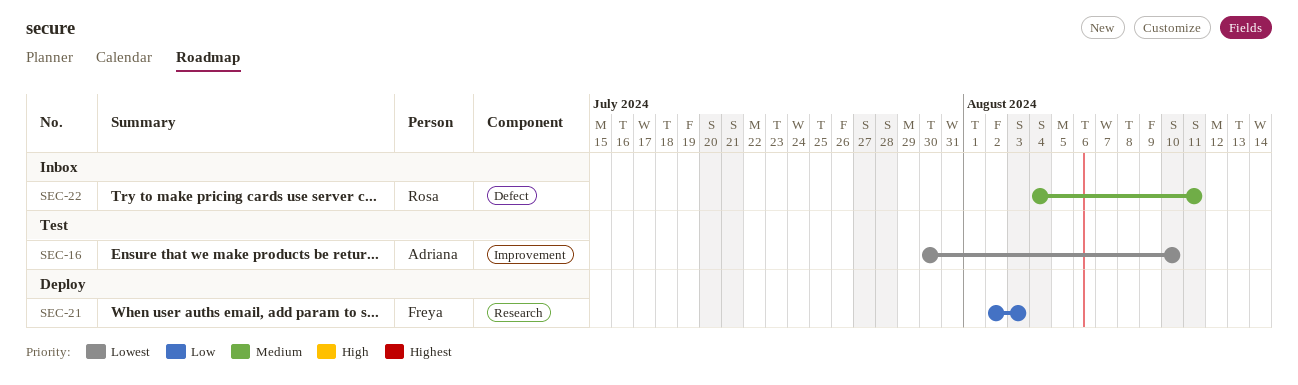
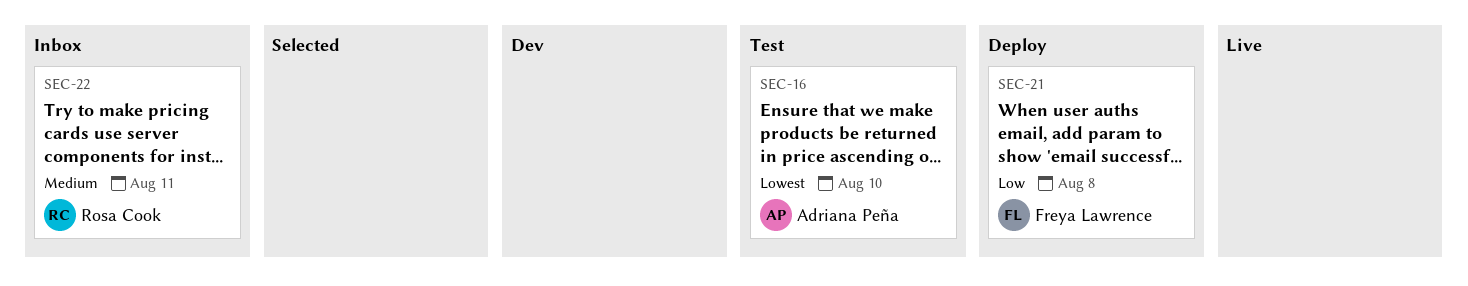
SEC-21, due: Aug 3 -> Aug 8

